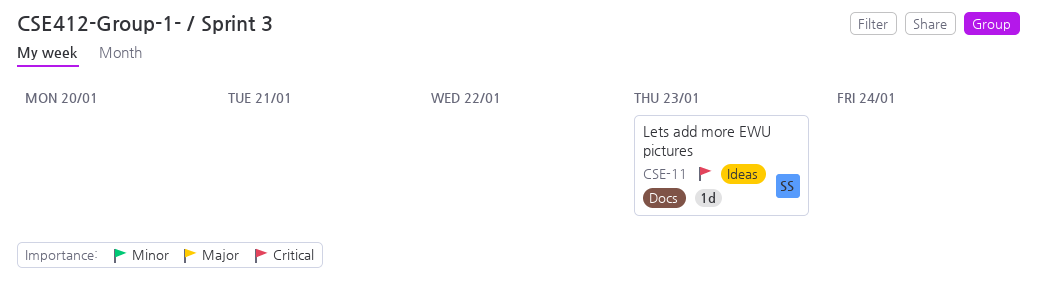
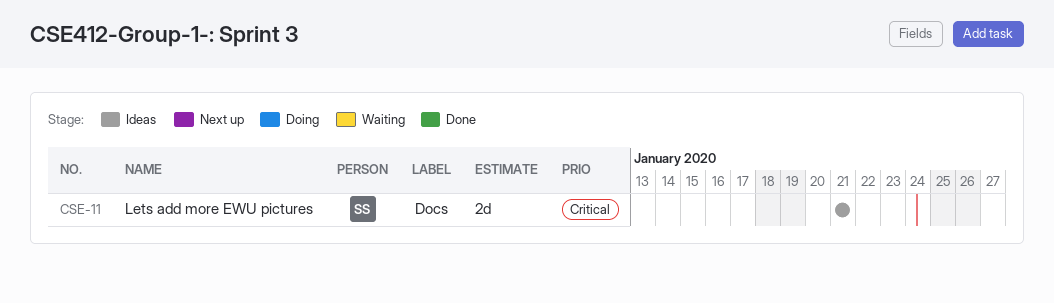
CSE-11, estimate: 1d -> 2d
CSE-11, due: Jan 23 -> Jan 21

